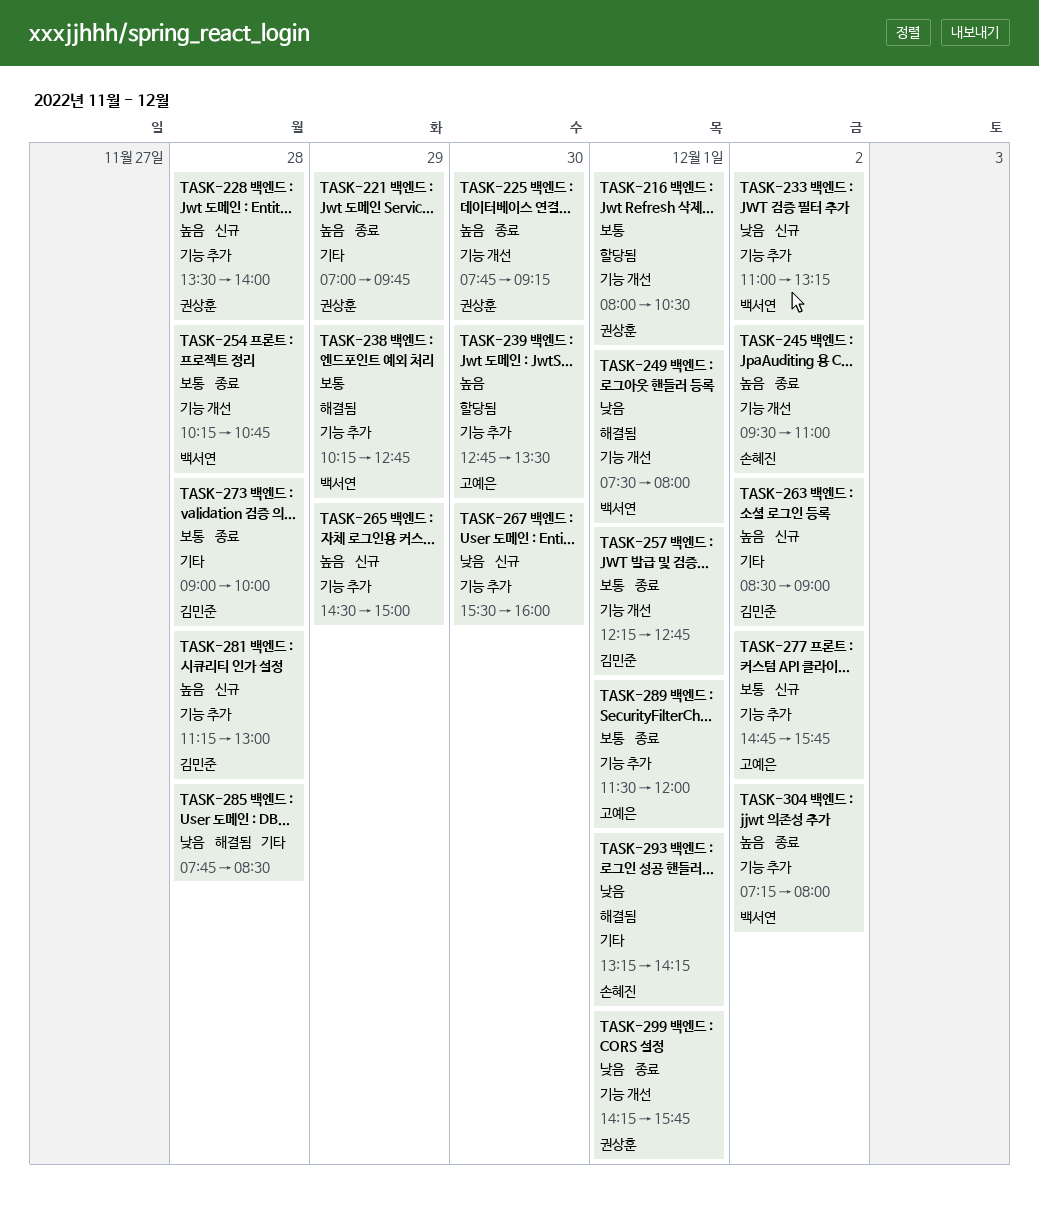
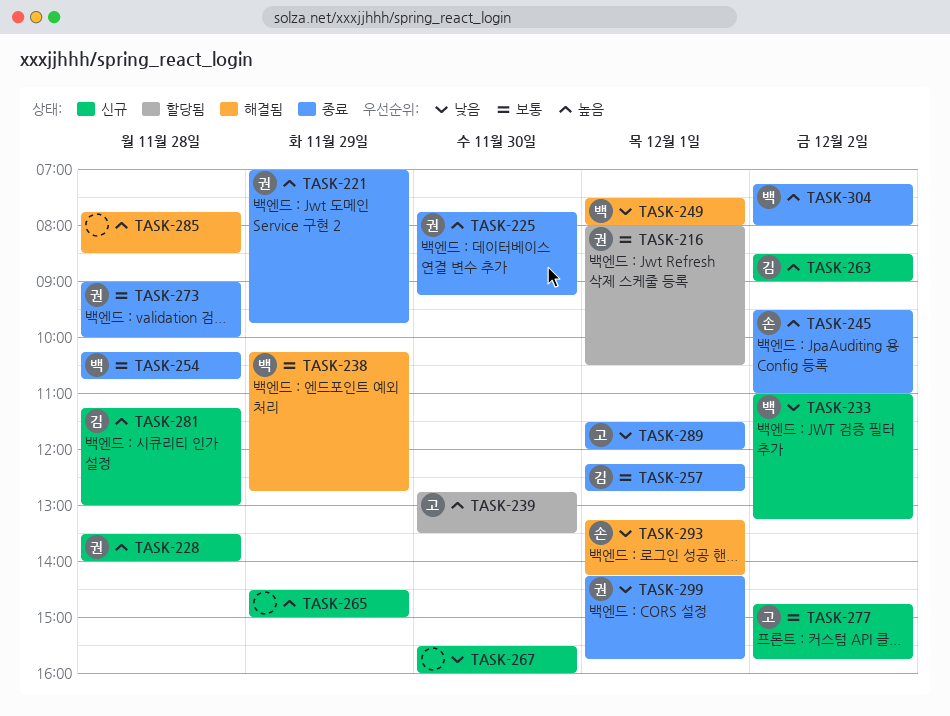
TASK-273, owner: 김민준 -> 권상훈
TASK-285, priority: 낮음 -> 높음
TASK-289, priority: 보통 -> 낮음

